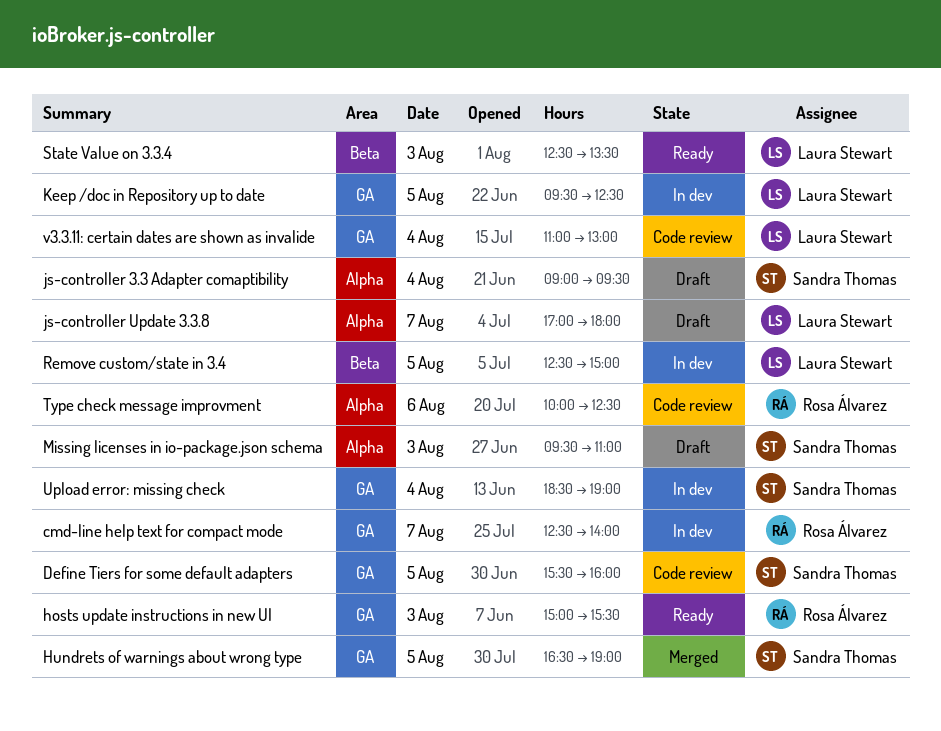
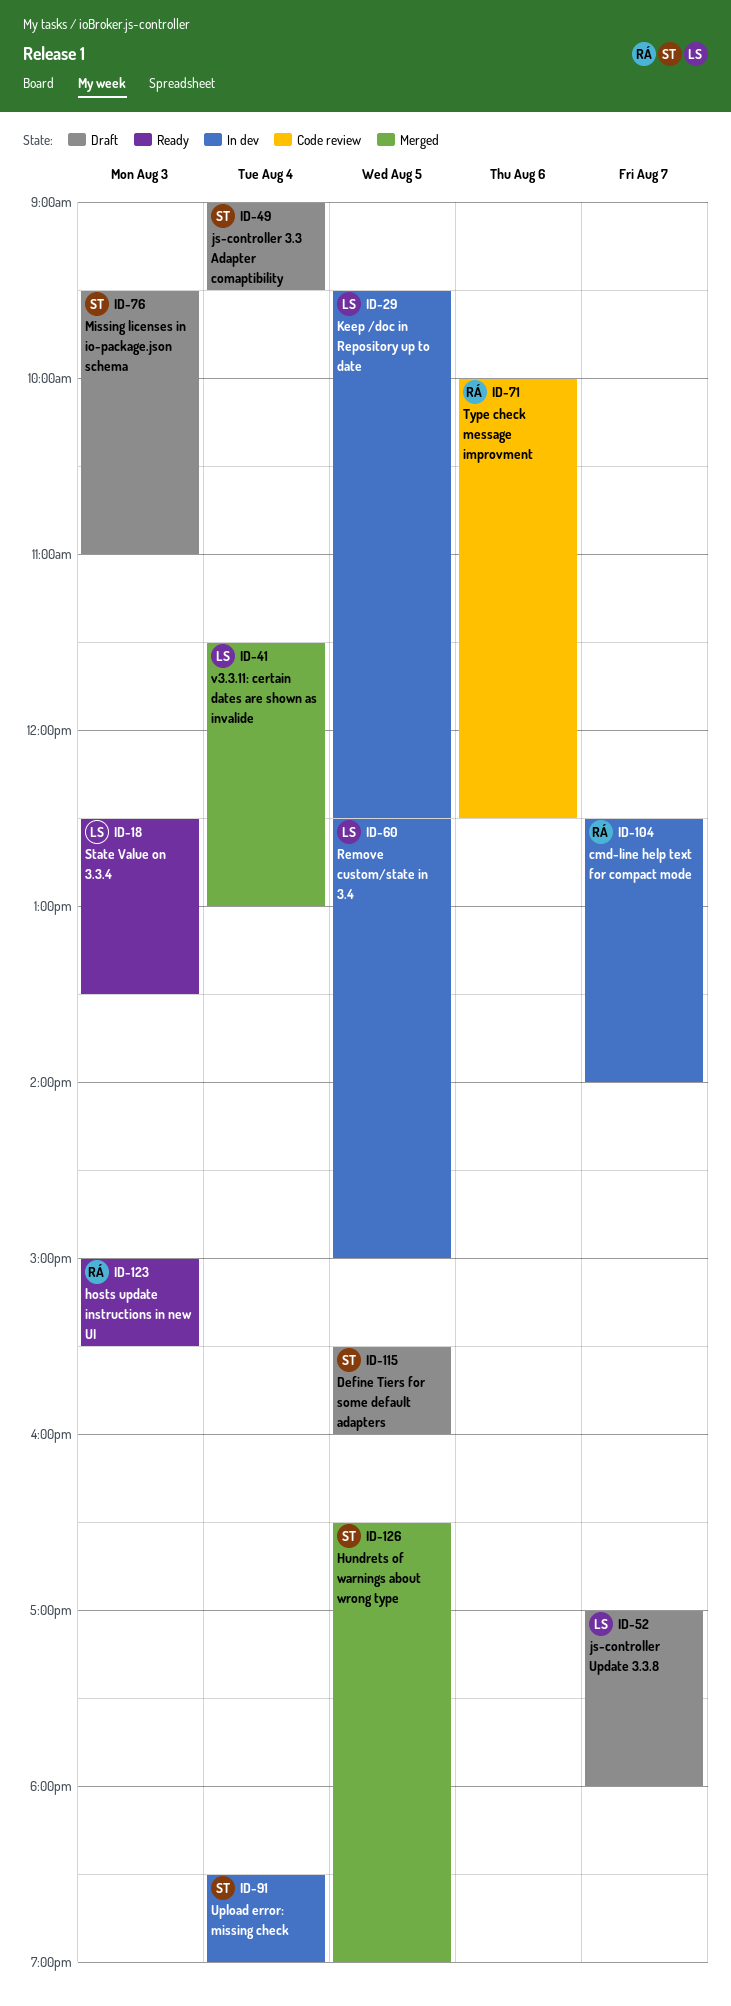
Define Tiers for some default adapters, status: Code review -> Draft
v3.3.11: certain dates are shown as invalide, status: Code review -> Merged
v3.3.11: certain dates are shown as invalide, begins: 11:00 -> 11:30

